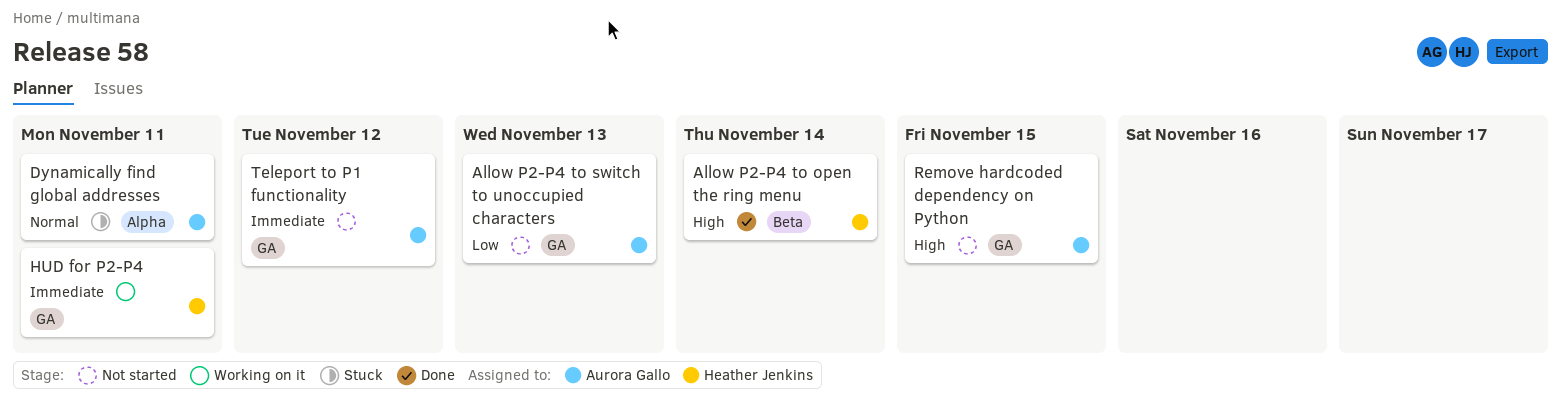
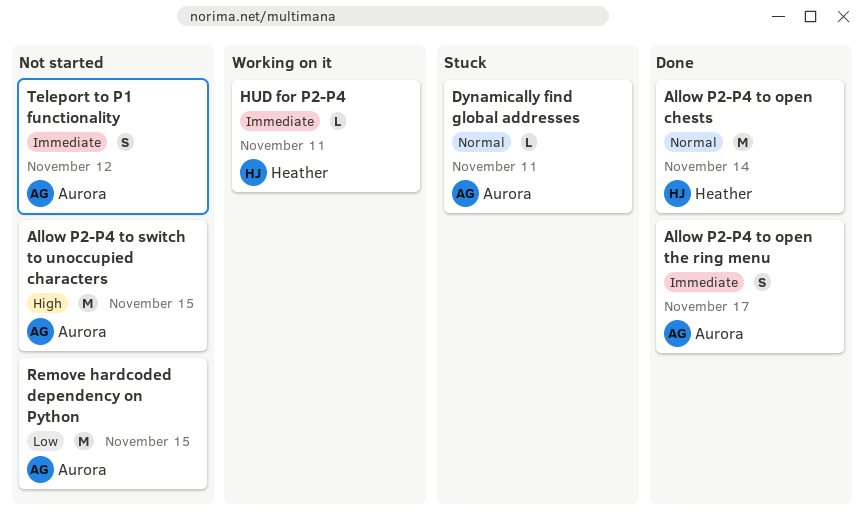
Allow P2-P4 to open chests: none -> present
Allow P2-P4 to open the ring menu, owner: Heather Jenkins -> Aurora Gallo
Allow P2-P4 to open the ring menu, priority: High -> Immediate
Allow P2-P4 to open the ring menu, due: Nov 14 -> Nov 17
Allow P2-P4 to switch to unoccupied characters, priority: Low -> High
Allow P2-P4 to switch to unoccupied characters, due: Nov 13 -> Nov 15
Remove hardcoded dependency on Python, priority: High -> Low

